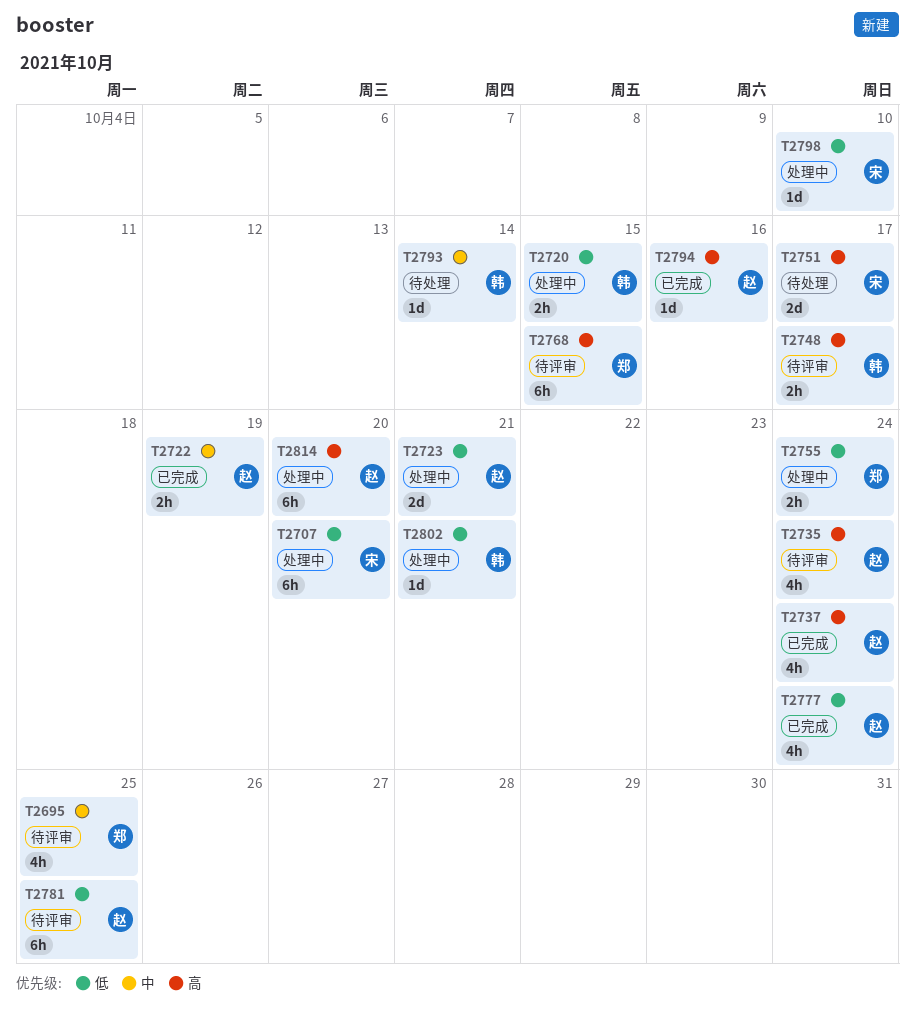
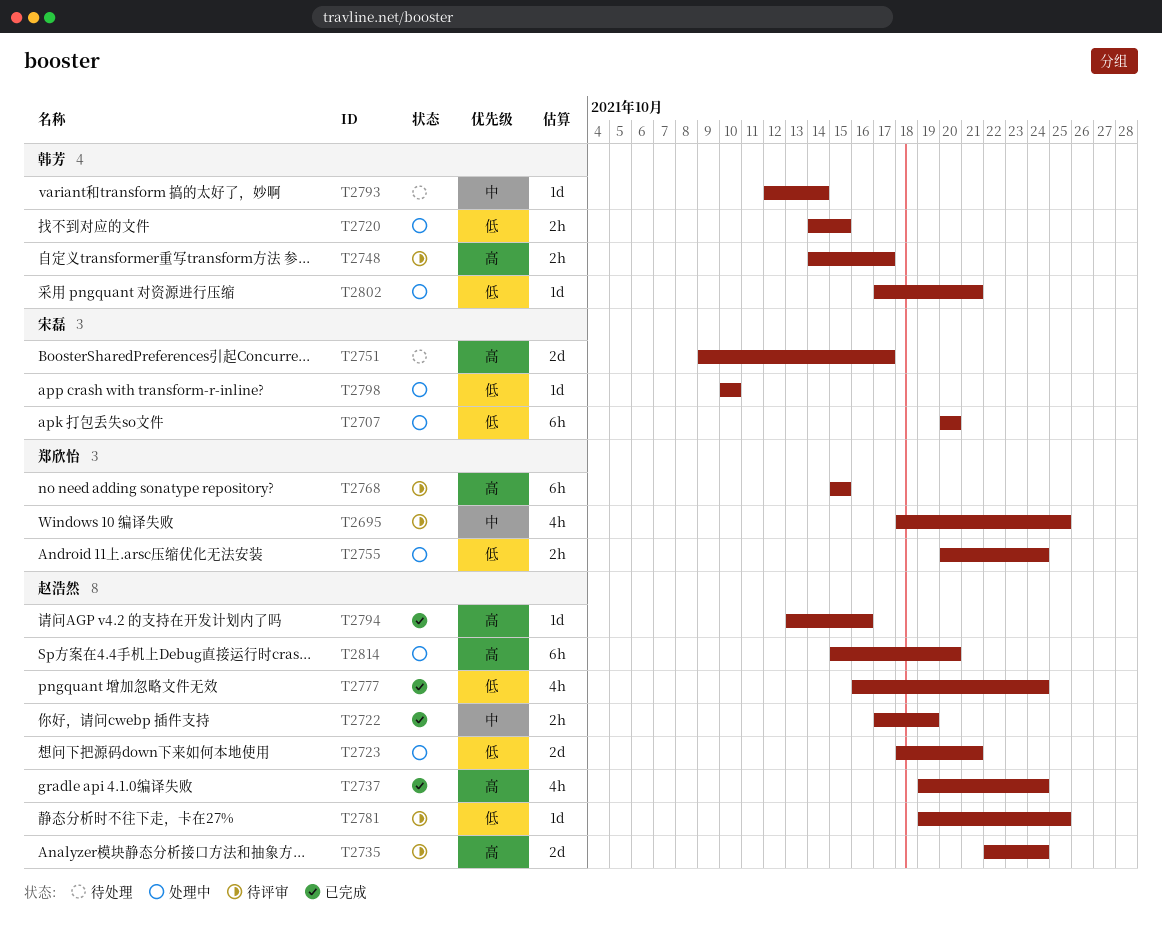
T2735, estimate: 4h -> 2d
T2781, estimate: 6h -> 1d

